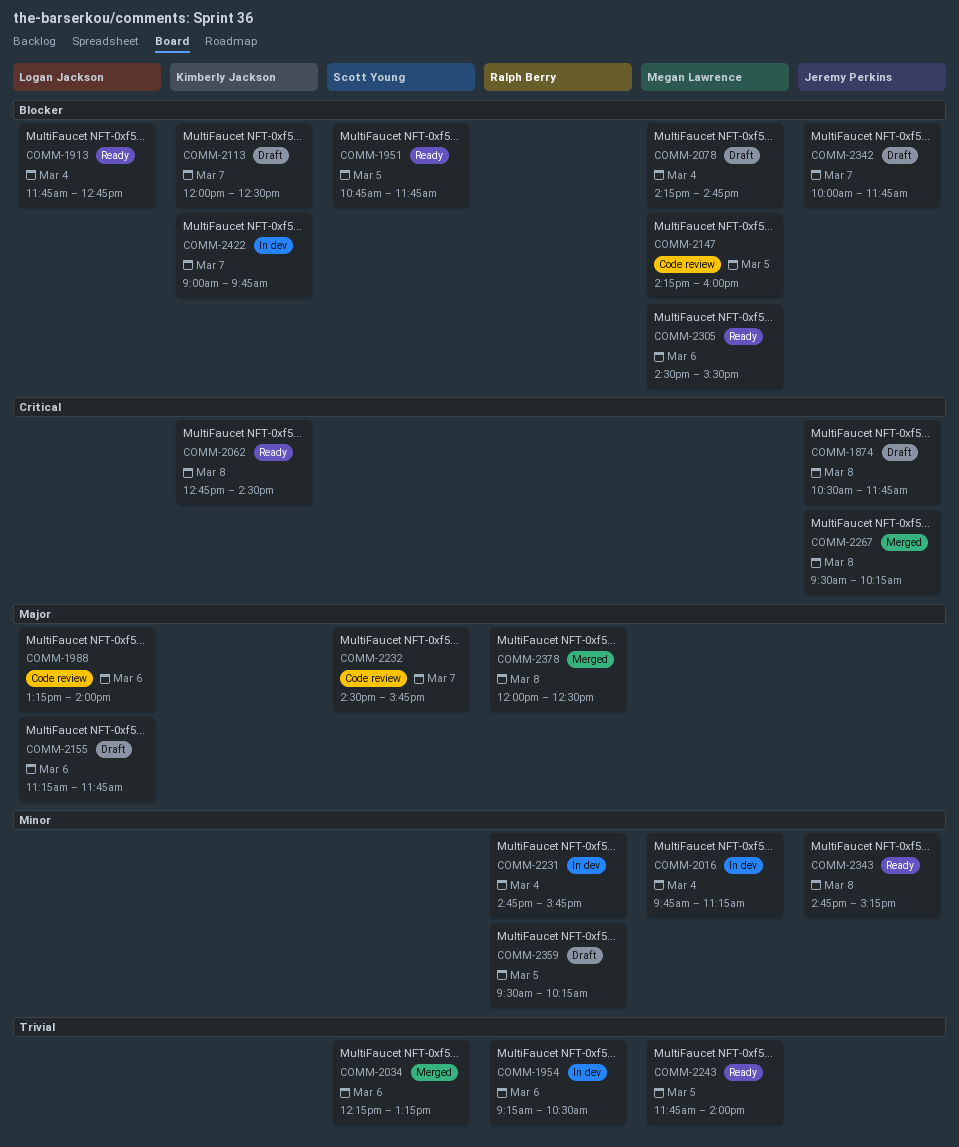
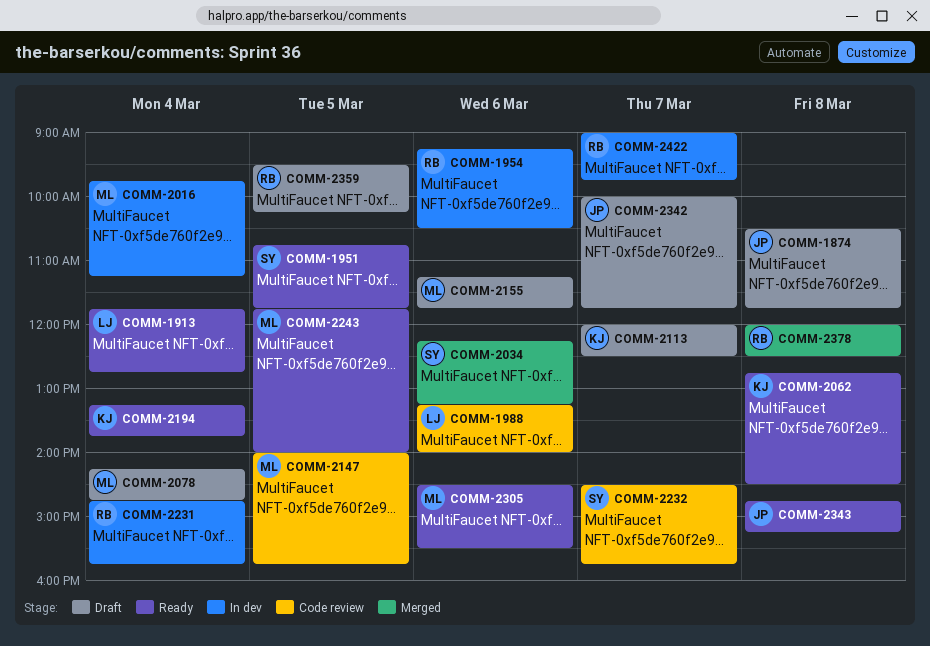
COMM-2147, begins: 14:15 -> 14:00
COMM-2147, ends: 16:00 -> 15:45
COMM-2155, owner: Logan Jackson -> Megan Lawrence
COMM-2194: none -> present
COMM-2267: present -> none
COMM-2422, owner: Kimberly Jackson -> Ralph Berry

